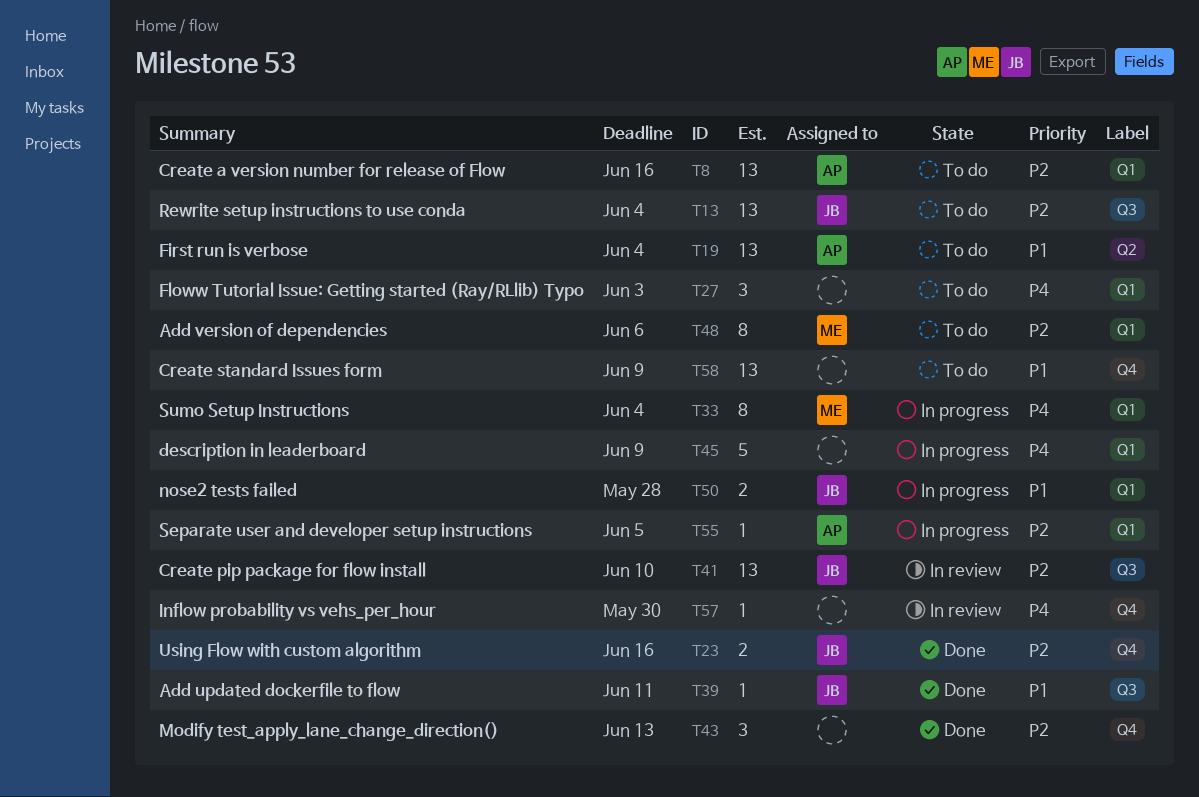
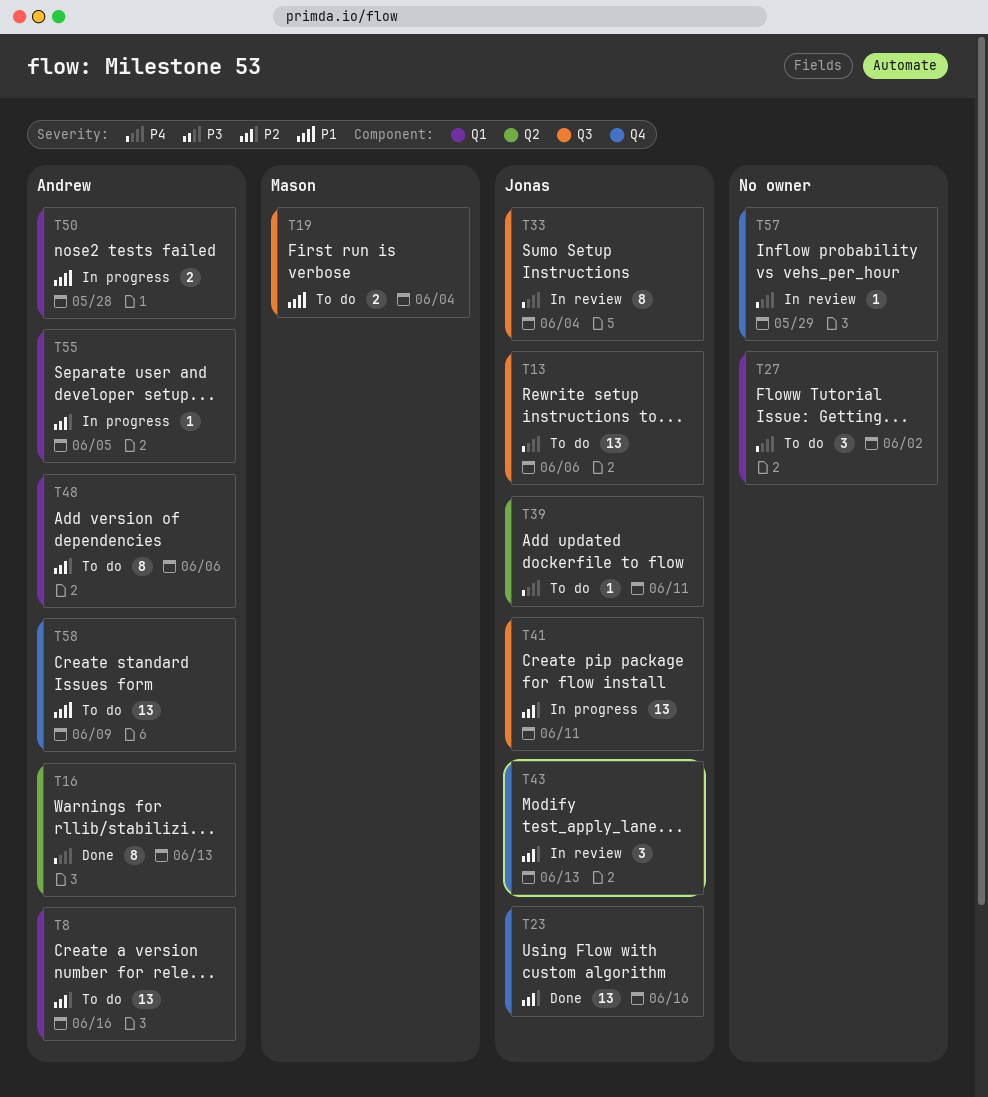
T13, priority: P2 -> P4
T13, due: Jun 4 -> Jun 6
T16: none -> present
T19, owner: Andrew -> Mason
T19, label: Q2 -> Q3
T19, estimate: 13 -> 2
T23, estimate: 2 -> 13
T27, due: Jun 3 -> Jun 2
T33, status: In progress -> In review
T33, owner: Mason -> Jonas
T33, label: Q1 -> Q3
T39, status: Done -> To do
T39, priority: P1 -> P4
T39, label: Q3 -> Q2
T41, status: In review -> In progress
T41, due: Jun 10 -> Jun 11
T43, status: Done -> In review
T43, owner: none -> Jonas
T45: present -> none
T48, owner: Mason -> Andrew
T50, owner: Jonas -> Andrew
T57, due: May 30 -> May 29
T58, owner: none -> Andrew

